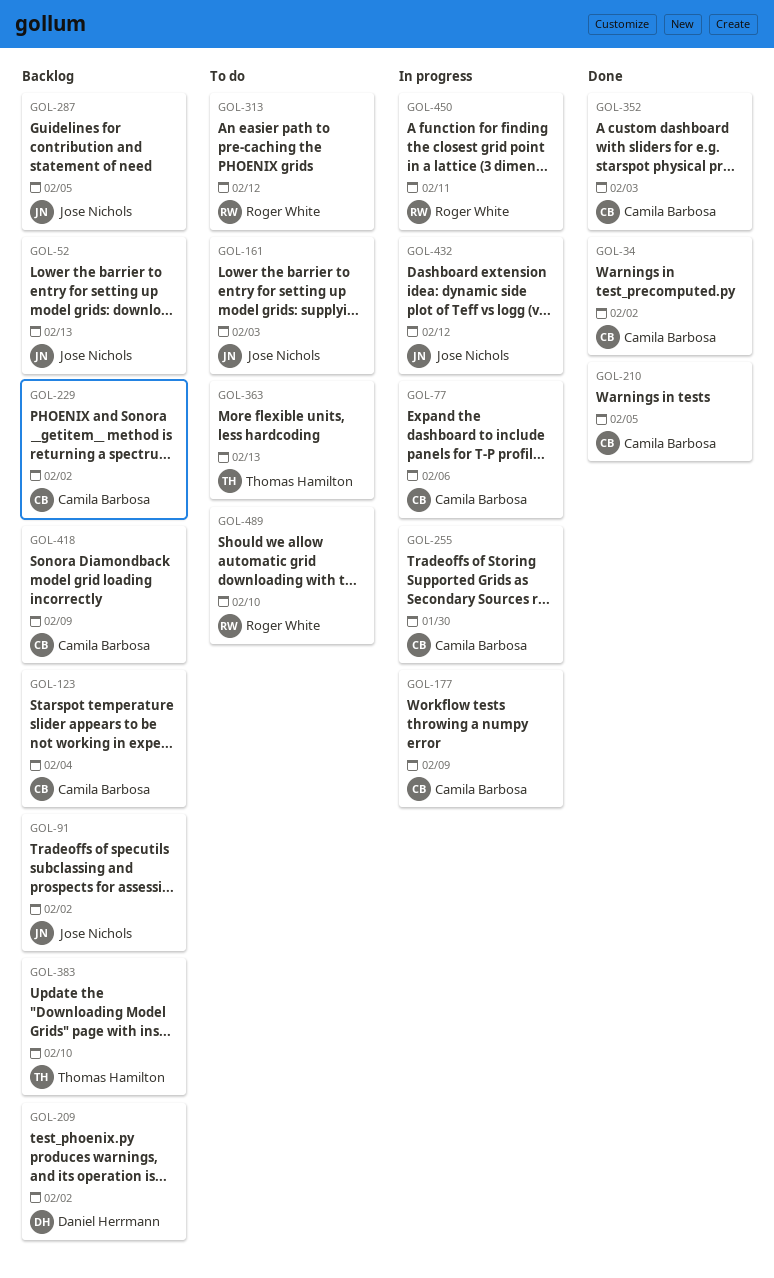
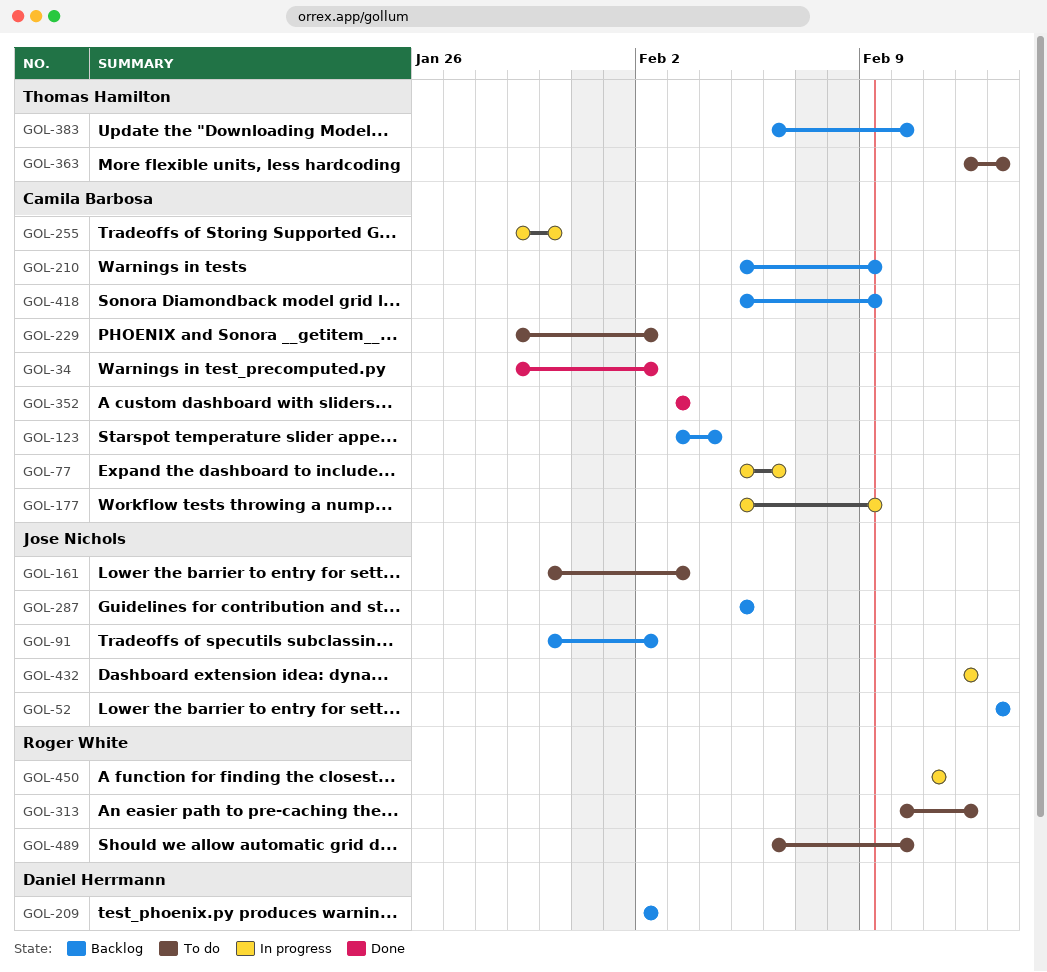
GOL-210, status: Done -> Backlog
GOL-210, due: Feb 5 -> Feb 9
GOL-229, status: Backlog -> To do

